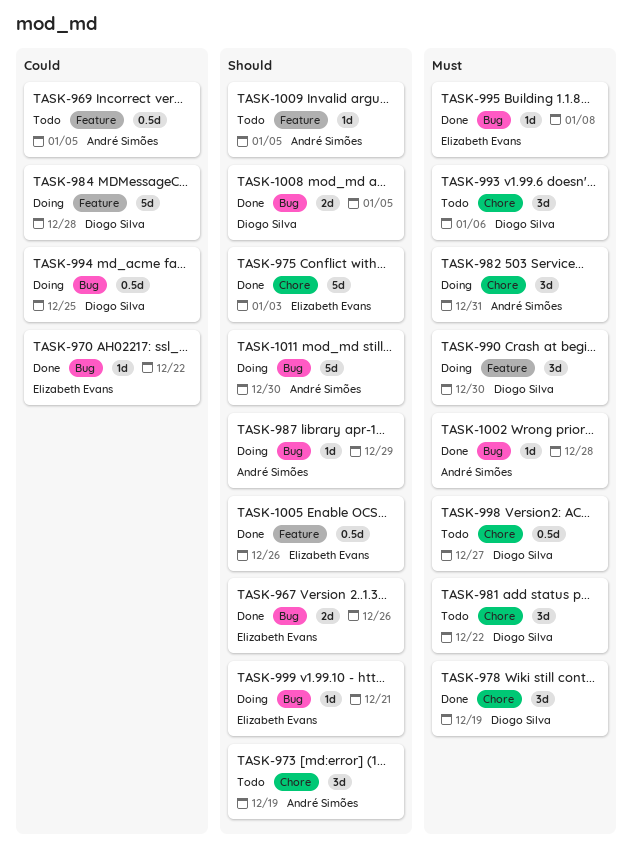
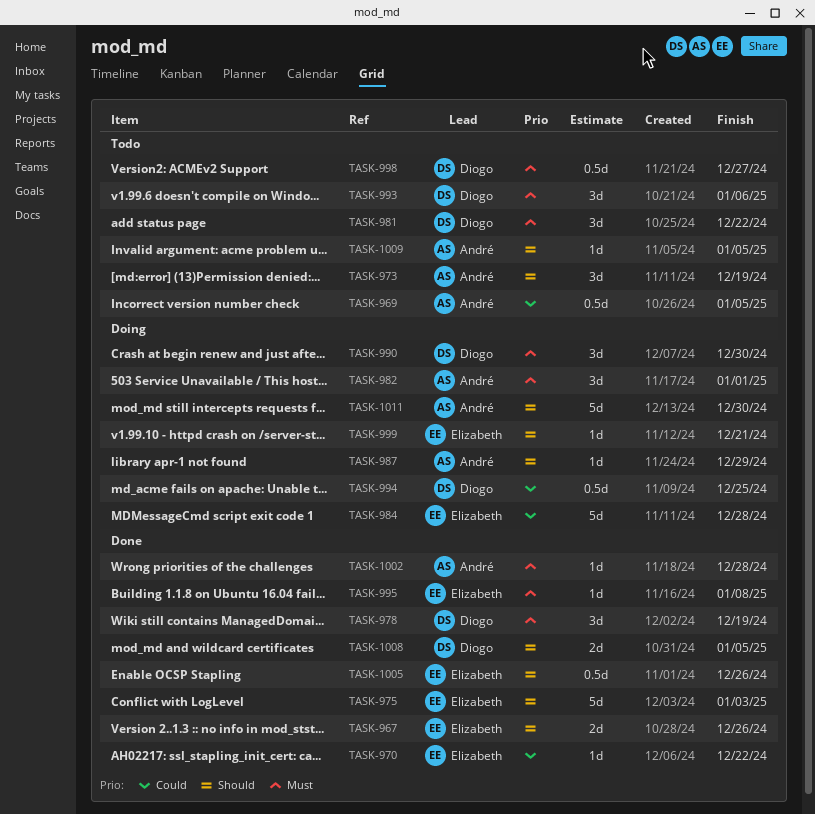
TASK-982, due: Dec 31 -> Jan 1
TASK-984, owner: Diogo Silva -> Elizabeth Evans

